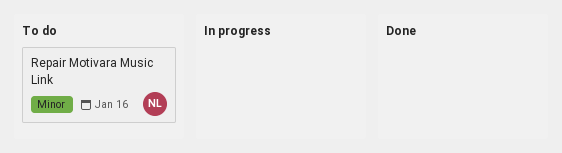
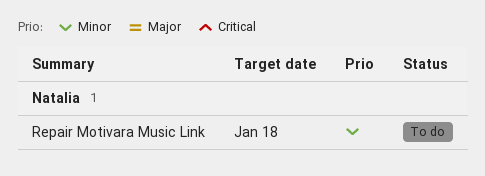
Repair Motivara Music Link, due: Jan 16 -> Jan 18

